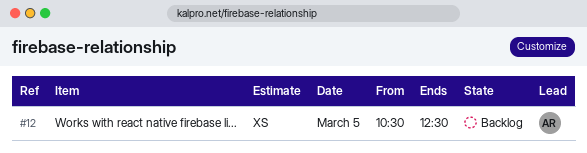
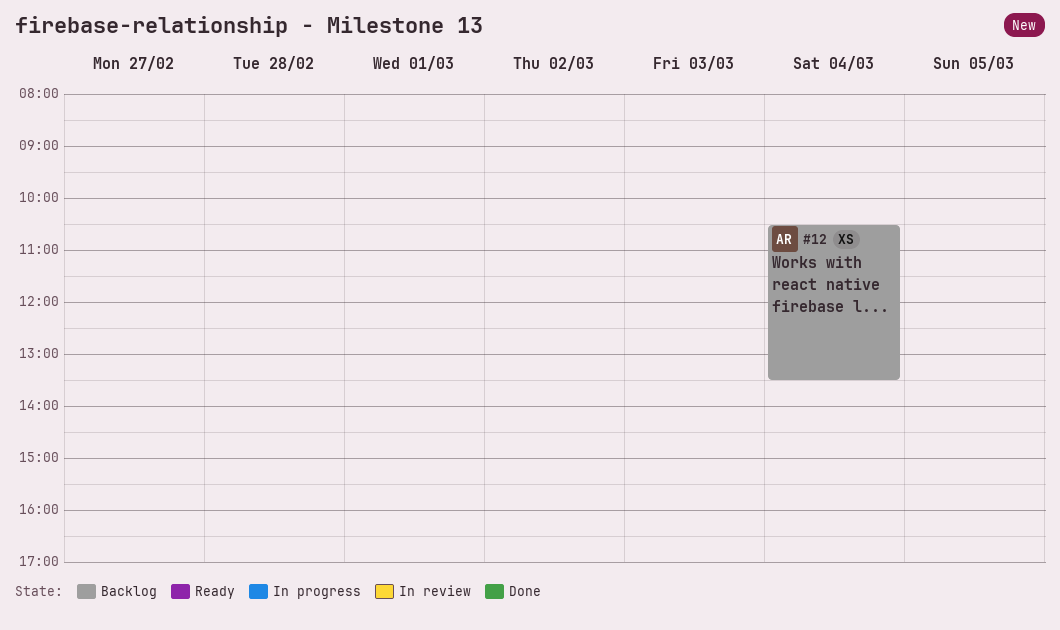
#12, day: Mar 5 -> Mar 4
#12, ends: 12:30 -> 13:30

